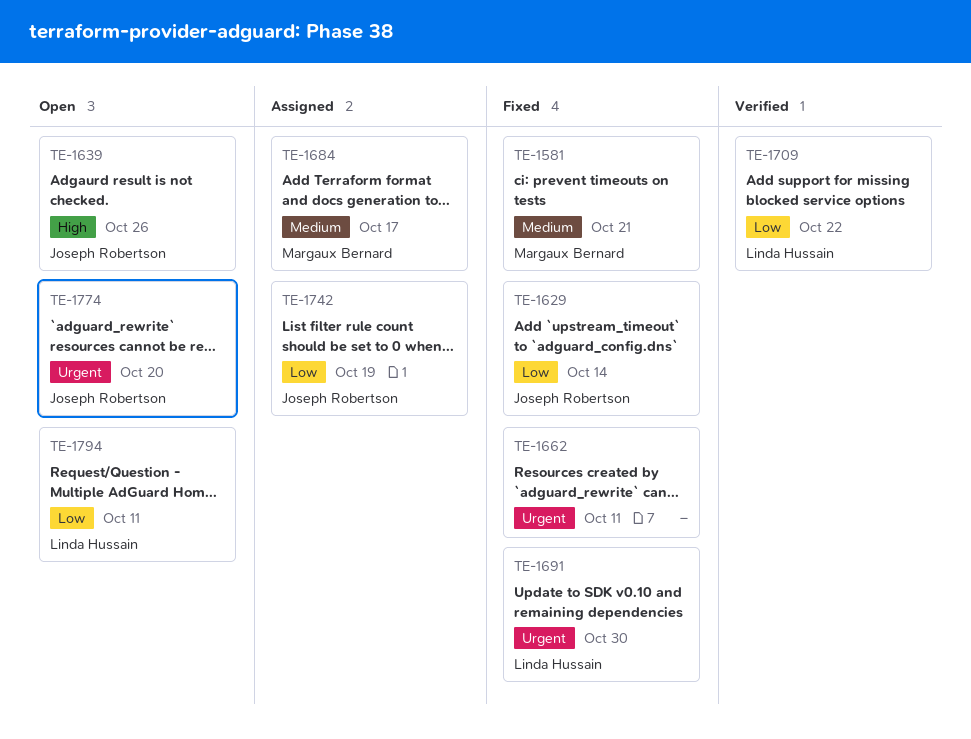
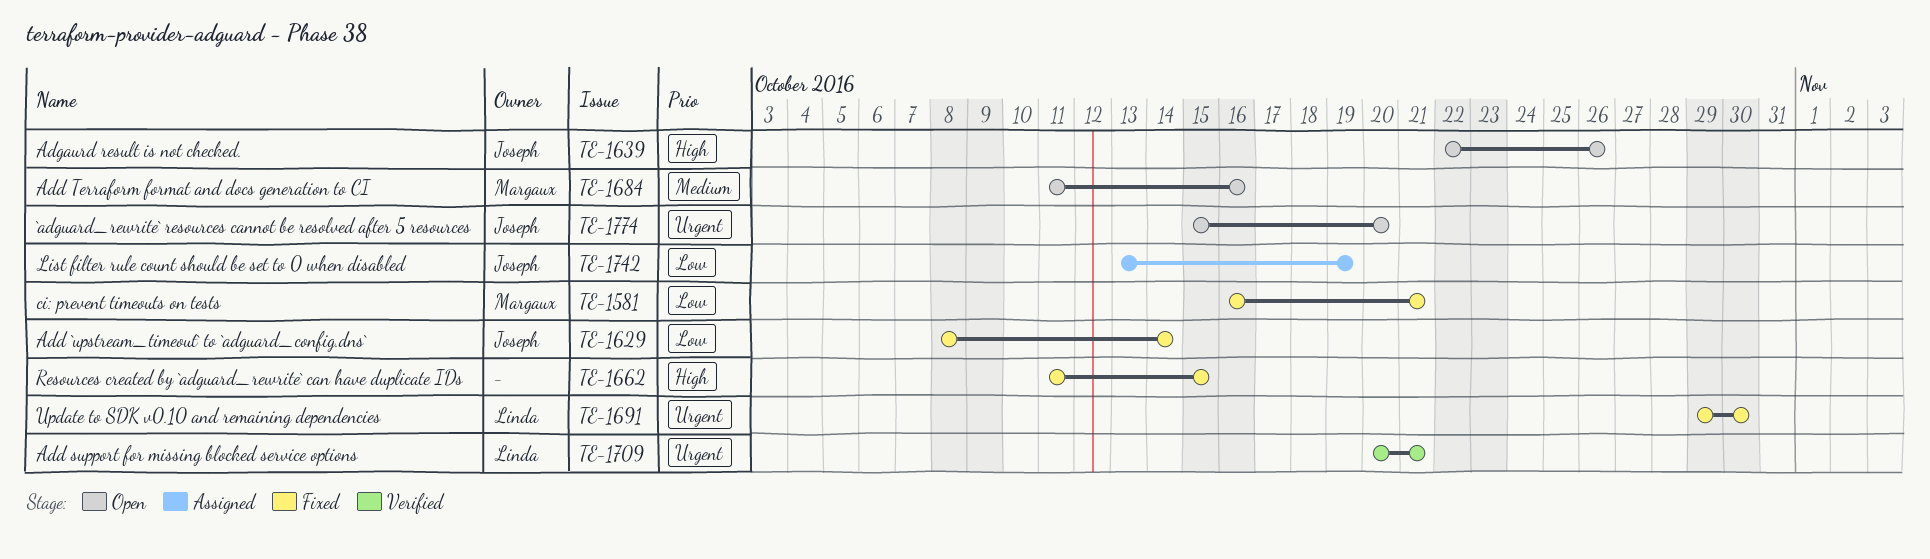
TE-1581, priority: Medium -> Low
TE-1662, priority: Urgent -> High
TE-1662, due: Oct 11 -> Oct 15
TE-1684, status: Assigned -> Open
TE-1684, due: Oct 17 -> Oct 16
TE-1709, priority: Low -> Urgent
TE-1709, due: Oct 22 -> Oct 21
TE-1794: present -> none

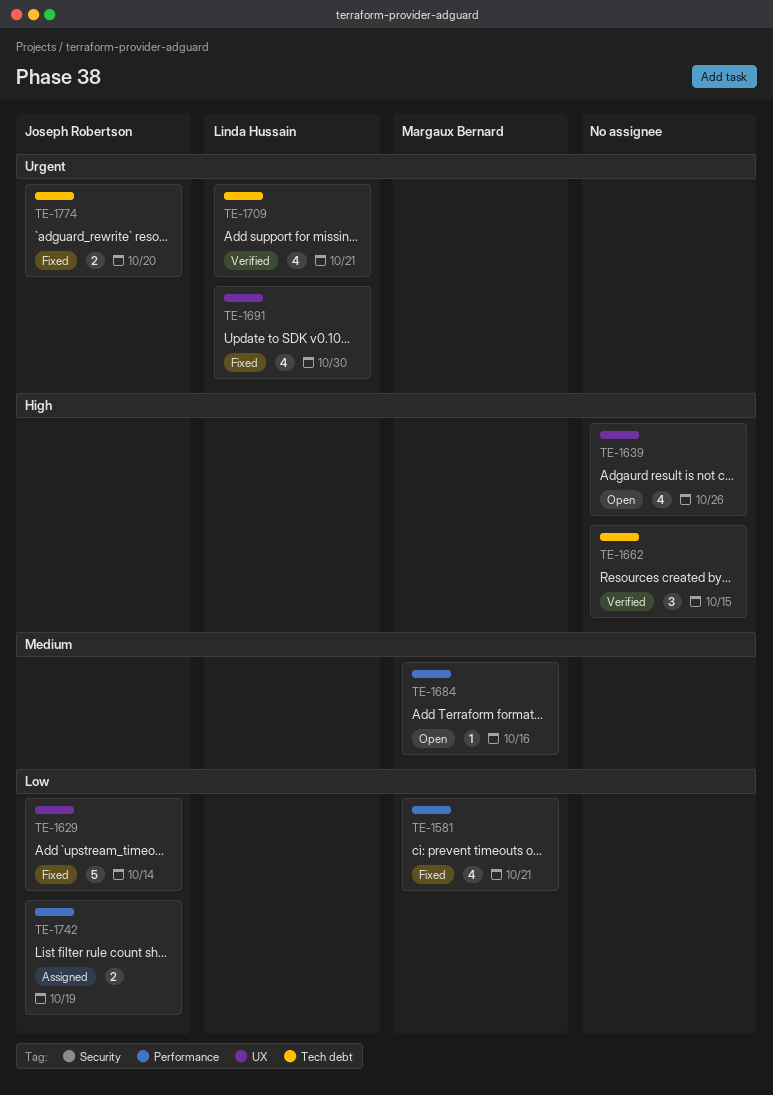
TE-1639, owner: Joseph Robertson -> none
TE-1662, status: Fixed -> Verified
TE-1774, status: Open -> Fixed

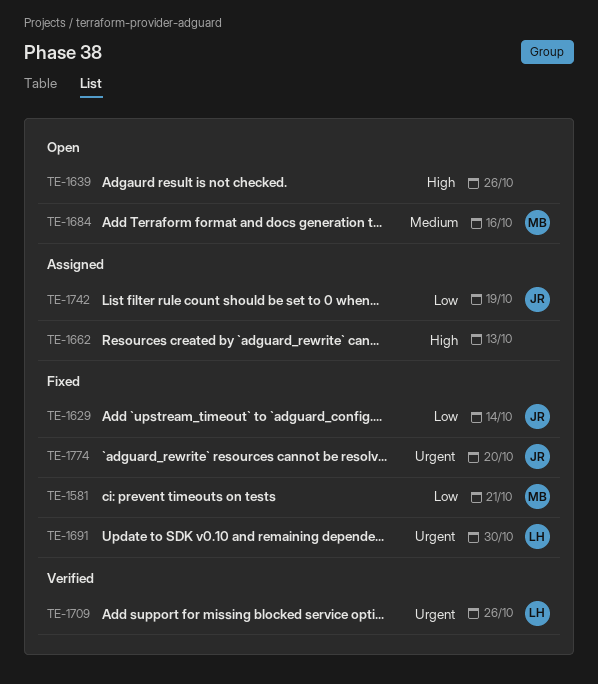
TE-1662, status: Verified -> Assigned
TE-1662, due: Oct 15 -> Oct 13
TE-1709, due: Oct 21 -> Oct 26

